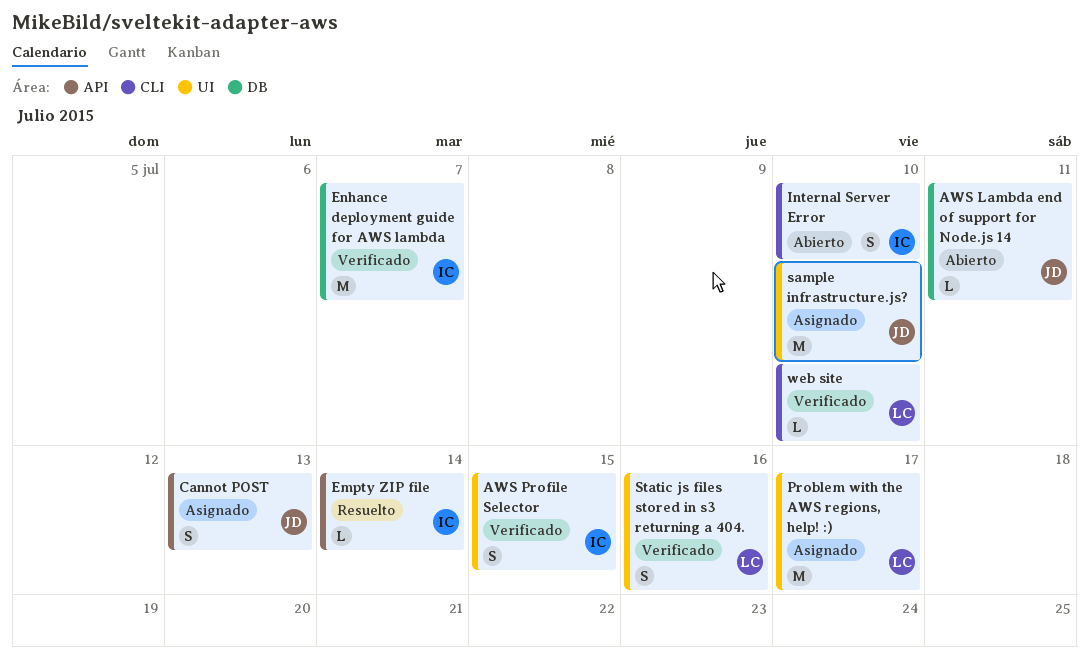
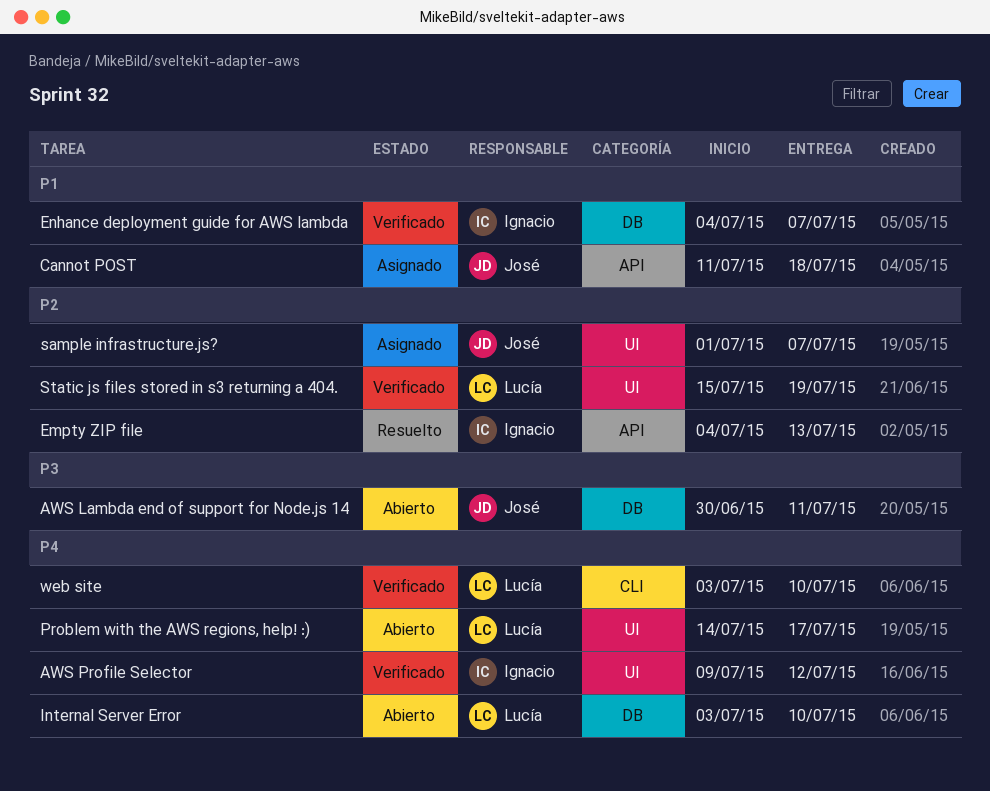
AWS Profile Selector, due: Jul 15 -> Jul 12
Cannot POST, due: Jul 13 -> Jul 18
Empty ZIP file, due: Jul 14 -> Jul 13
Internal Server Error, owner: Ignacio -> Lucía
Internal Server Error, label: CLI -> DB
Problem with the AWS regions, help! :), status: Asignado -> Abierto
sample infrastructure.js?, due: Jul 10 -> Jul 7
Static js files stored in s3 returning a 404., due: Jul 16 -> Jul 19

